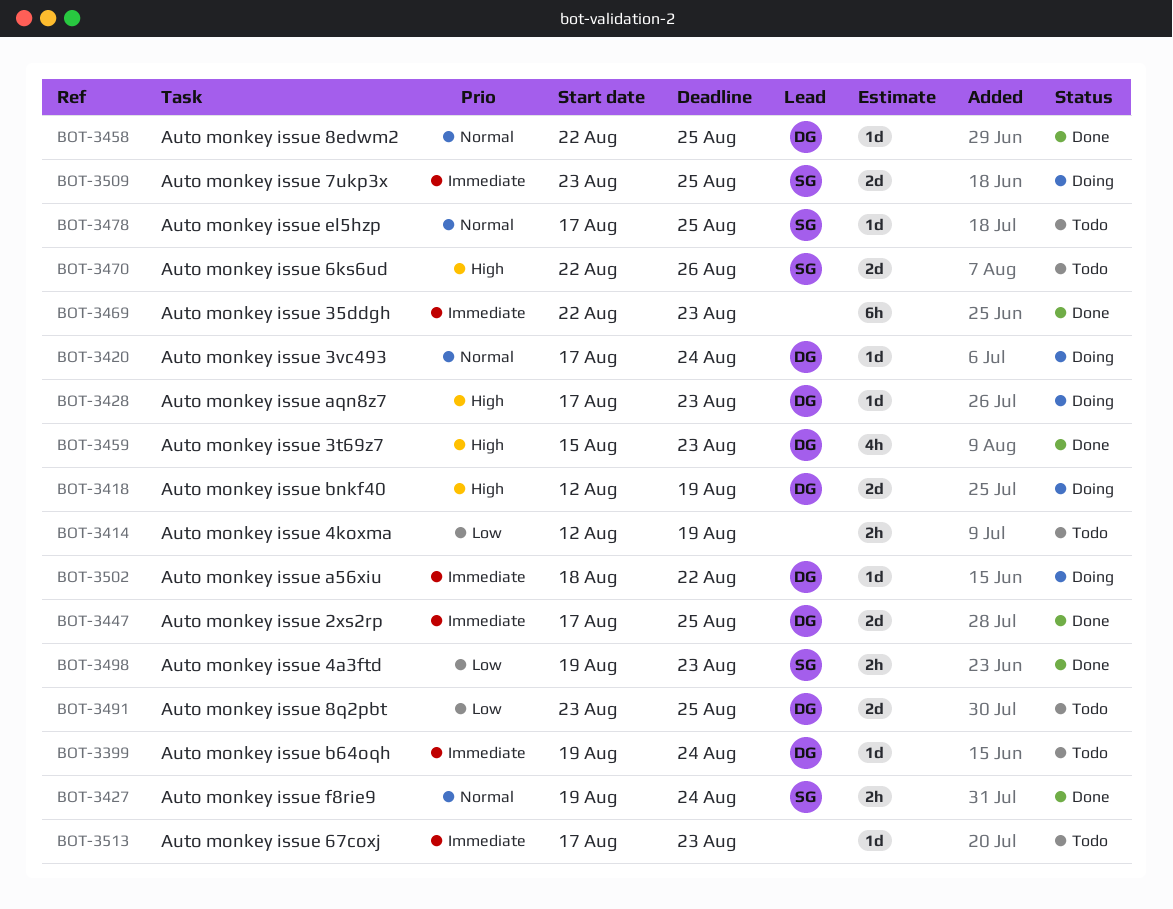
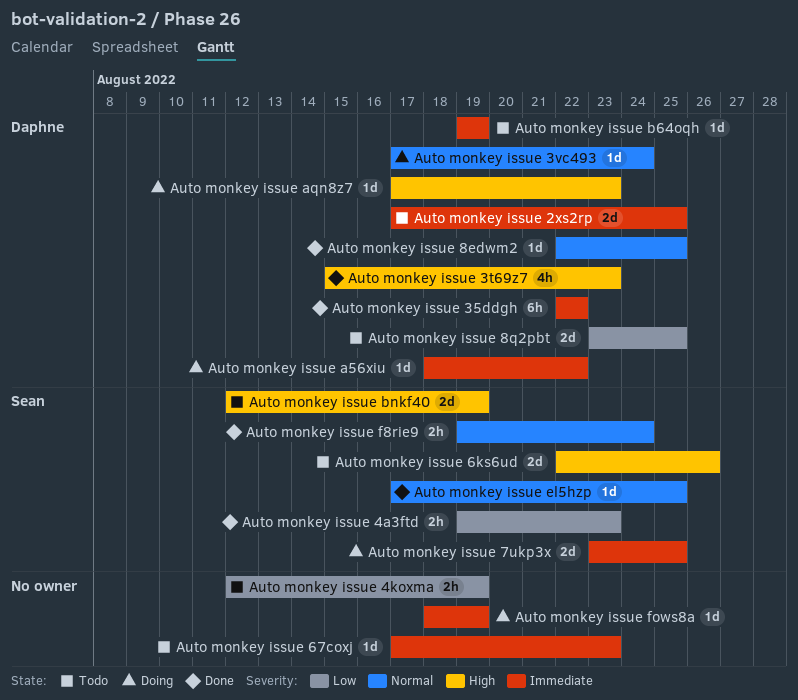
Auto monkey issue 2xs2rp, status: Done -> Todo
Auto monkey issue 35ddgh, owner: none -> Daphne
Auto monkey issue 35ddgh, due: Aug 23 -> Aug 22
Auto monkey issue b64oqh, due: Aug 24 -> Aug 19
Auto monkey issue bnkf40, status: Doing -> Todo
Auto monkey issue bnkf40, owner: Daphne -> Sean
Auto monkey issue el5hzp, status: Todo -> Done
Auto monkey issue fows8a: none -> present

